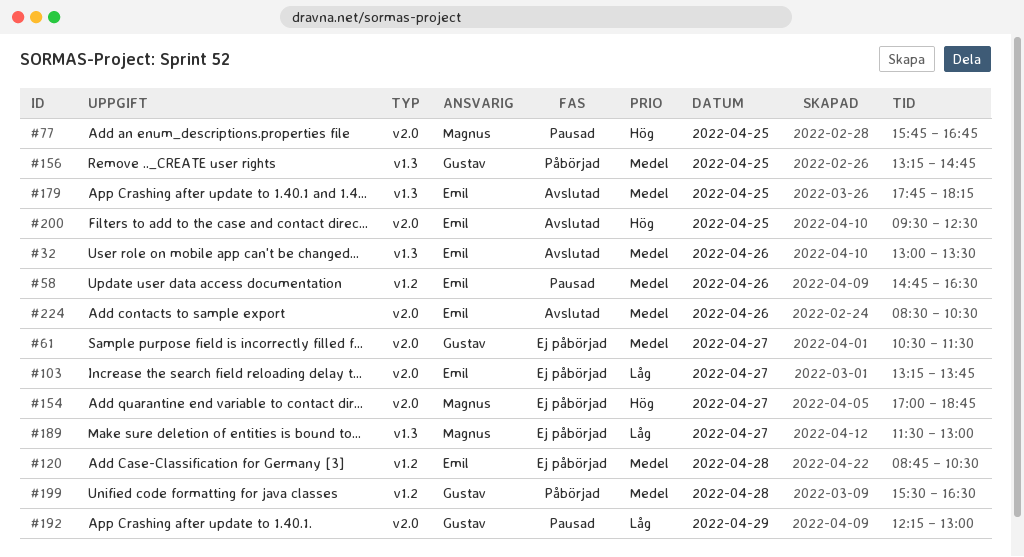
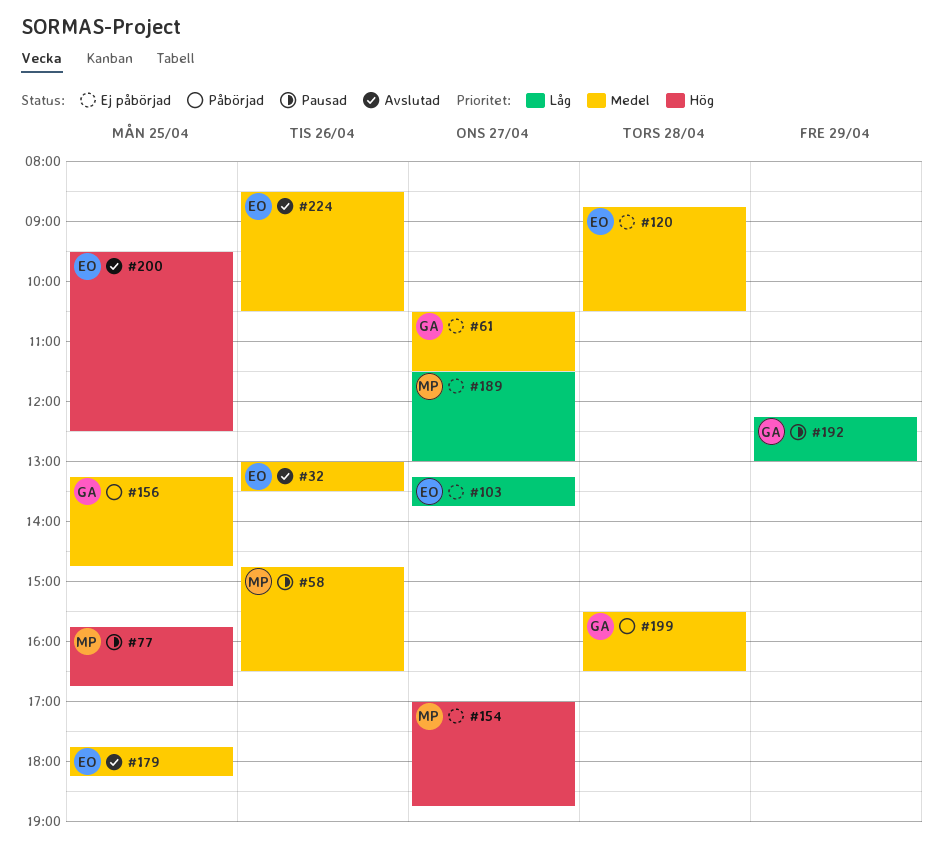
#58, owner: Emil -> Magnus

